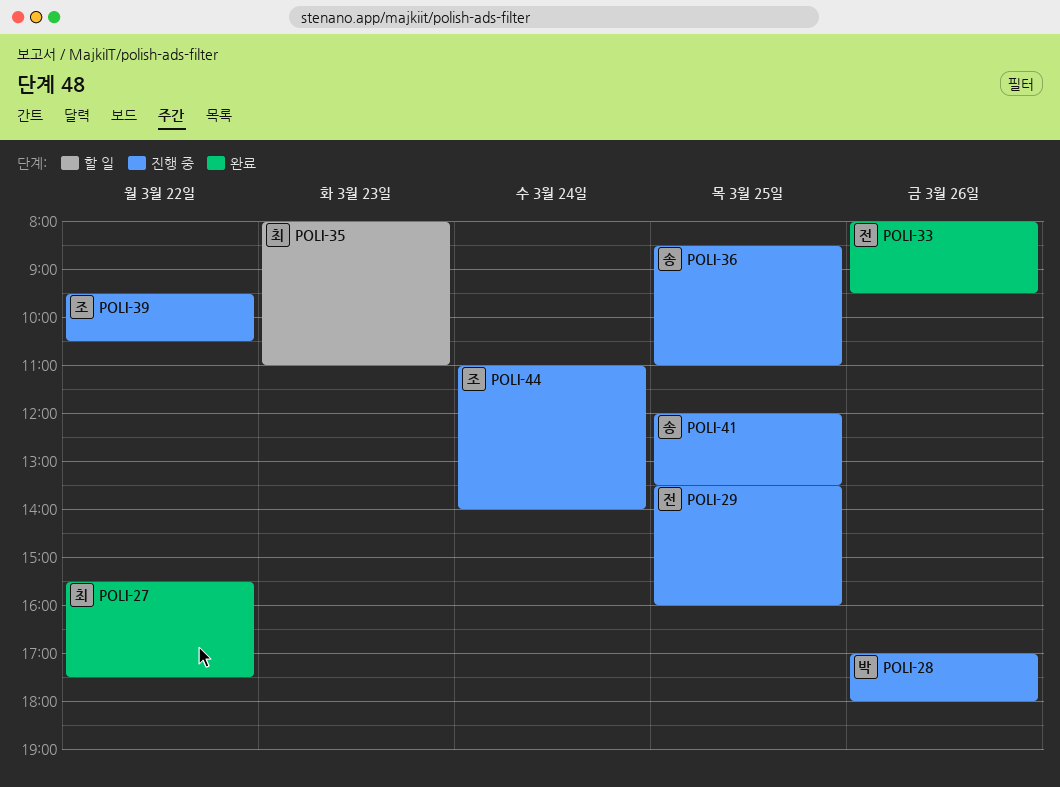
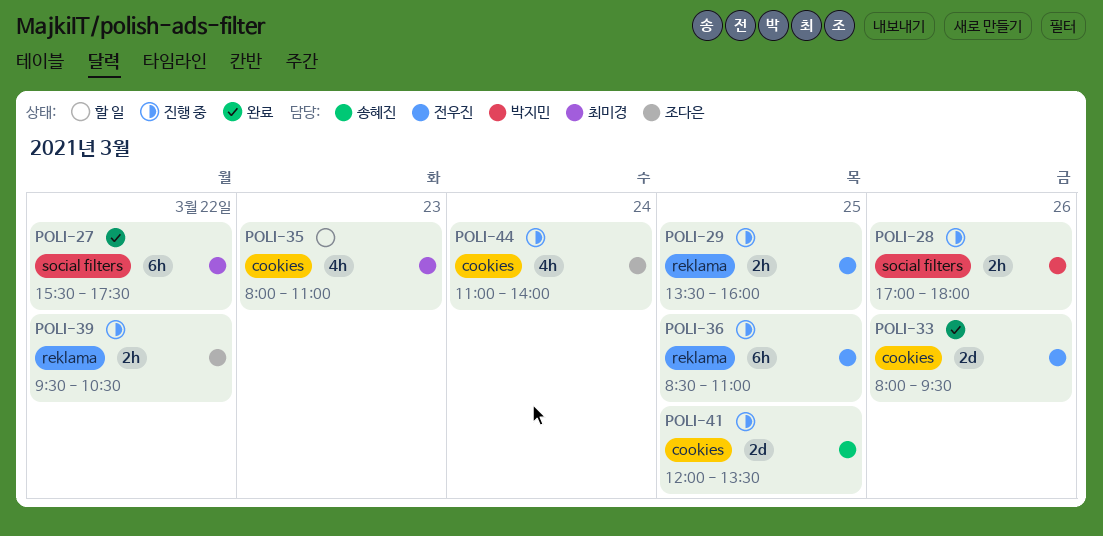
POLI-36, owner: 송혜진 -> 전우진

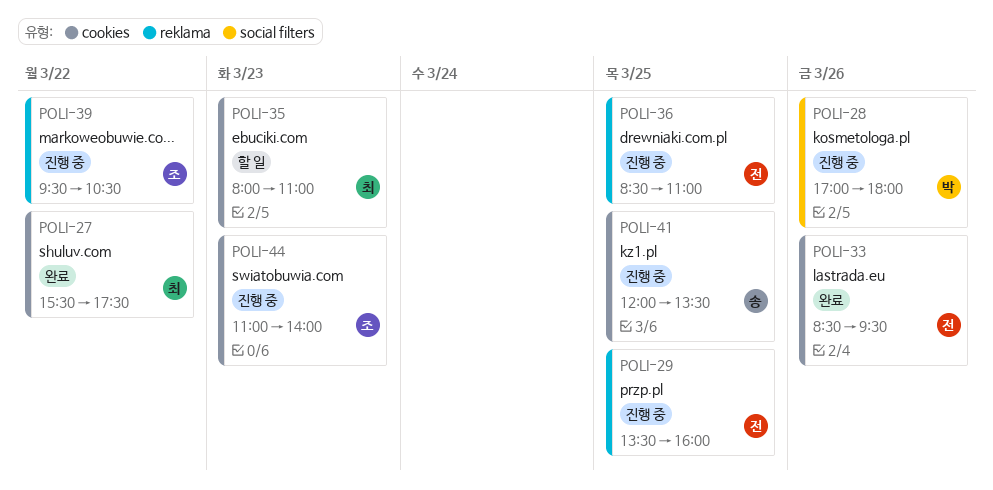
POLI-27, label: social filters -> cookies
POLI-33, begins: 08:00 -> 08:30
POLI-44, day: Mar 24 -> Mar 23

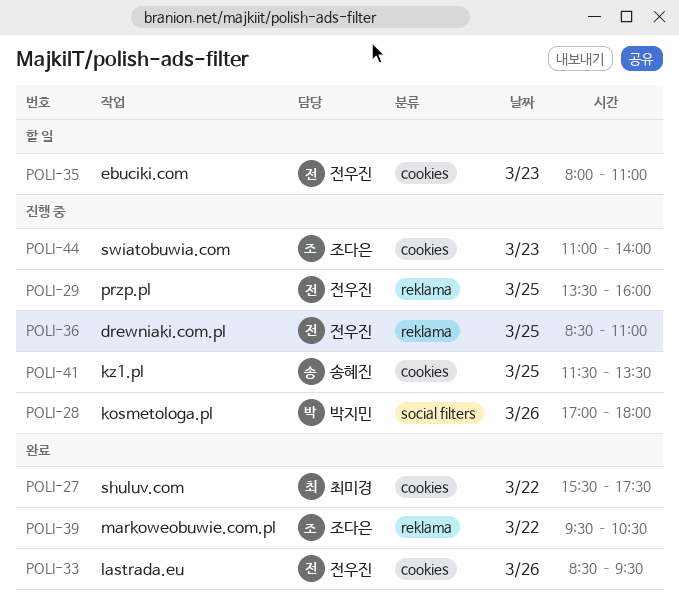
POLI-35, owner: 최미경 -> 전우진
POLI-39, status: 진행 중 -> 완료
POLI-41, begins: 12:00 -> 11:30

